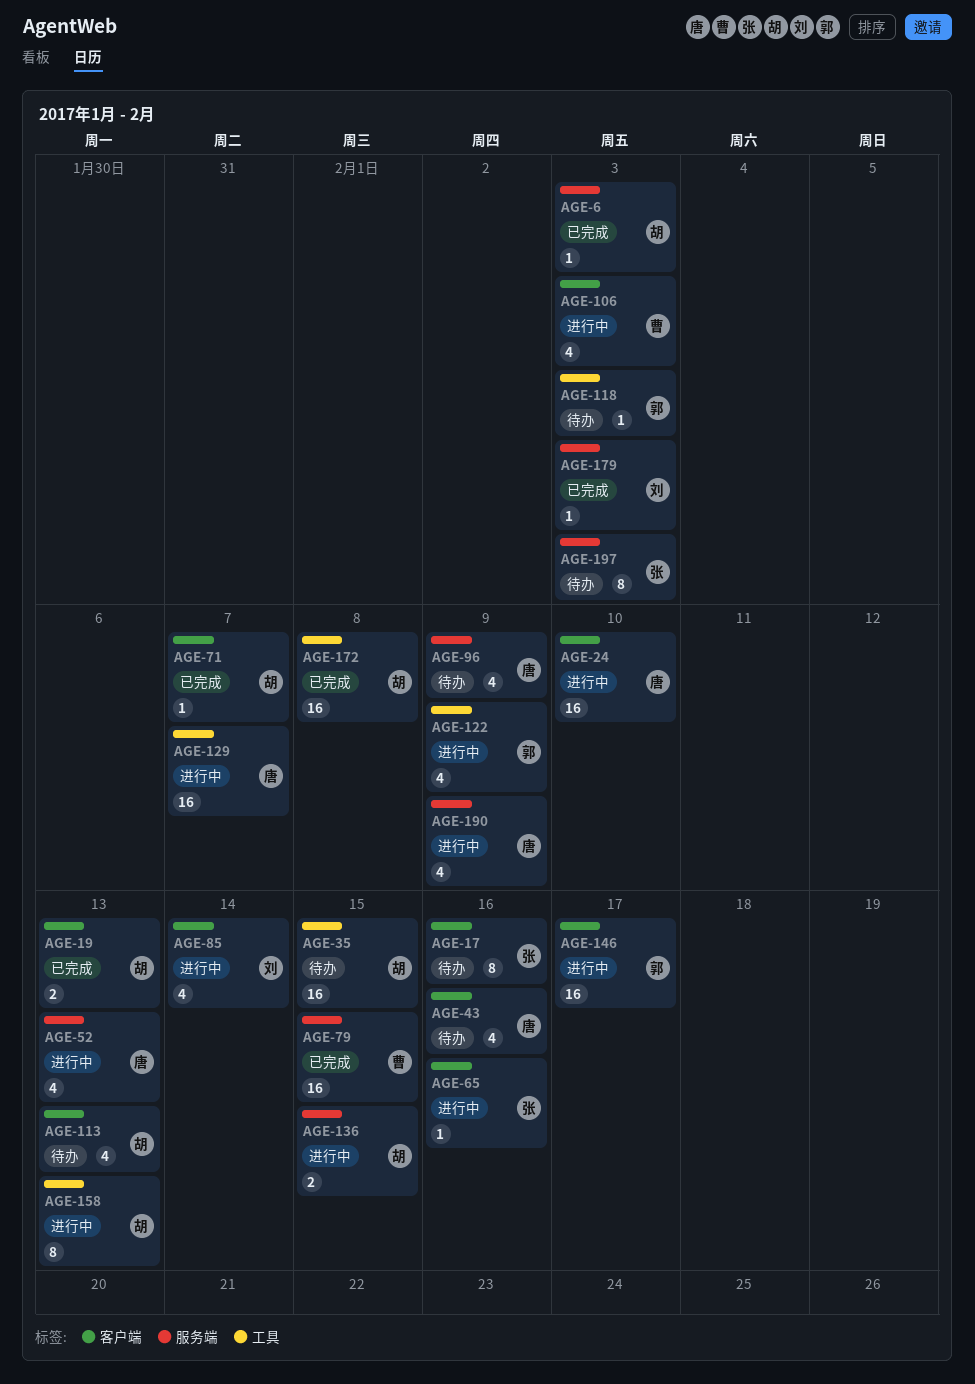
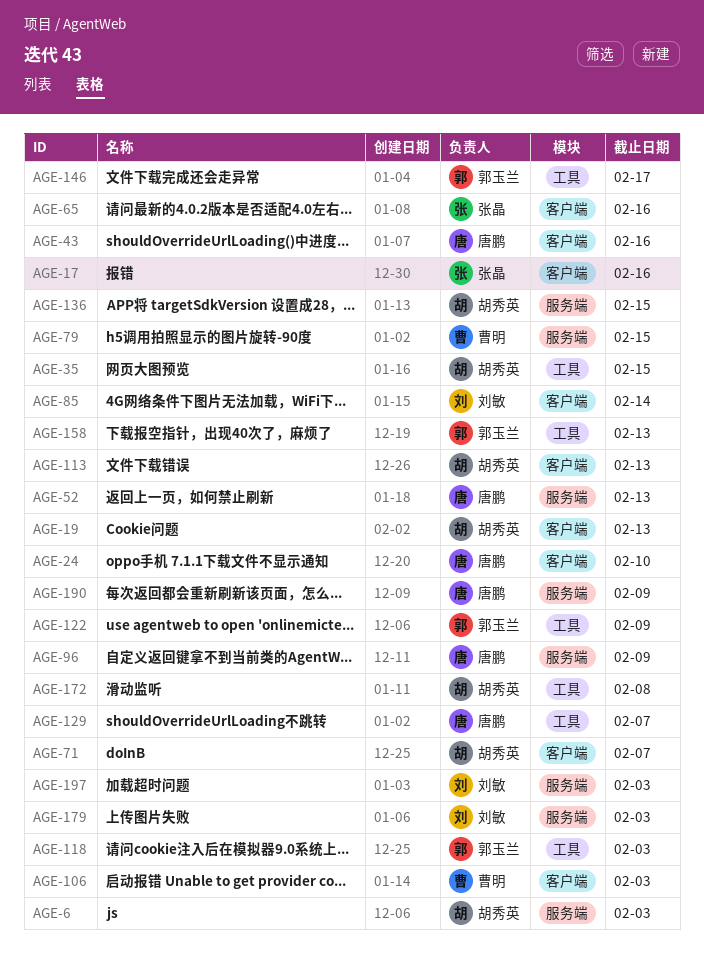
AGE-146, label: 客户端 -> 工具
AGE-158, owner: 胡秀英 -> 郭玉兰
AGE-197, owner: 张晶 -> 刘敏

